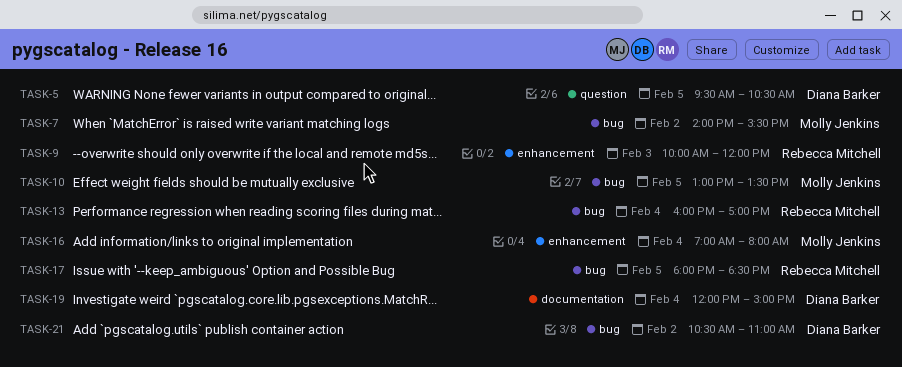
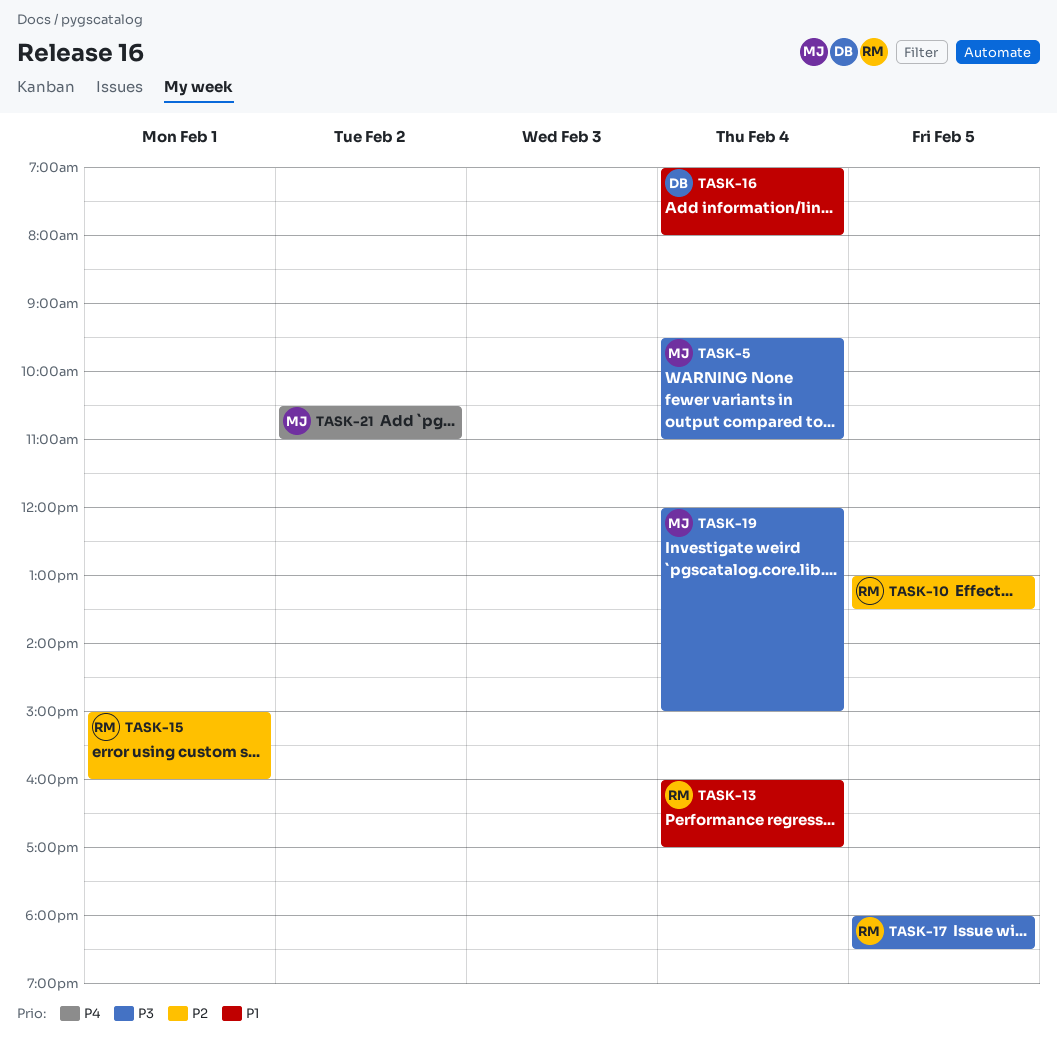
TASK-5, owner: Diana Barker -> Molly Jenkins
TASK-5, day: Feb 5 -> Feb 4
TASK-5, ends: 10:30 -> 11:00
TASK-7: present -> none
TASK-9: present -> none
TASK-10, owner: Molly Jenkins -> Rebecca Mitchell
TASK-15: none -> present
TASK-16, owner: Molly Jenkins -> Diana Barker
TASK-19, owner: Diana Barker -> Molly Jenkins
TASK-21, owner: Diana Barker -> Molly Jenkins

